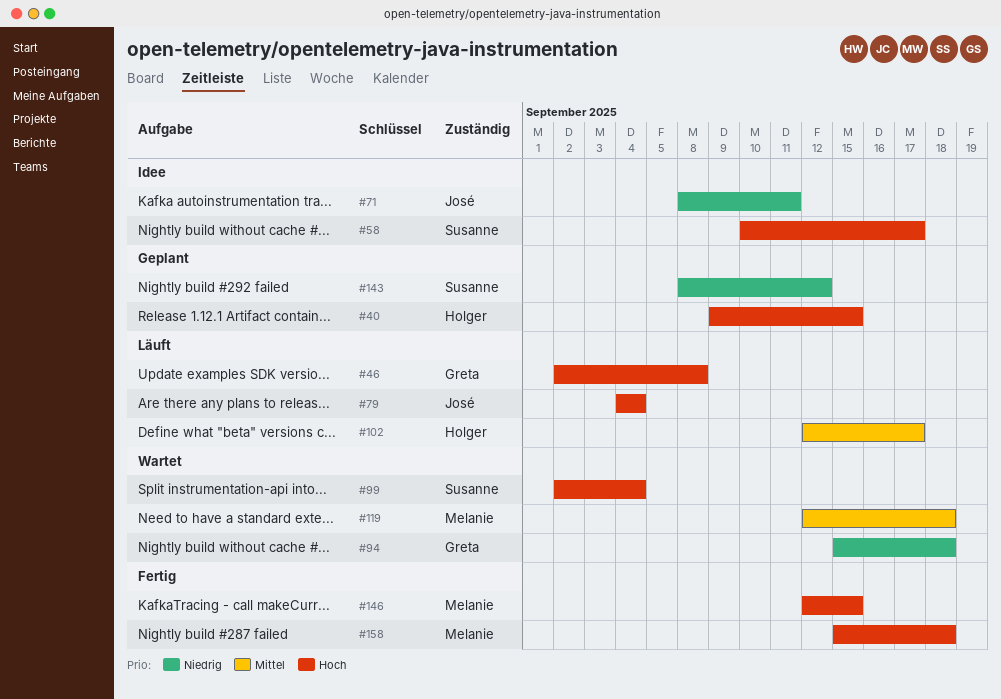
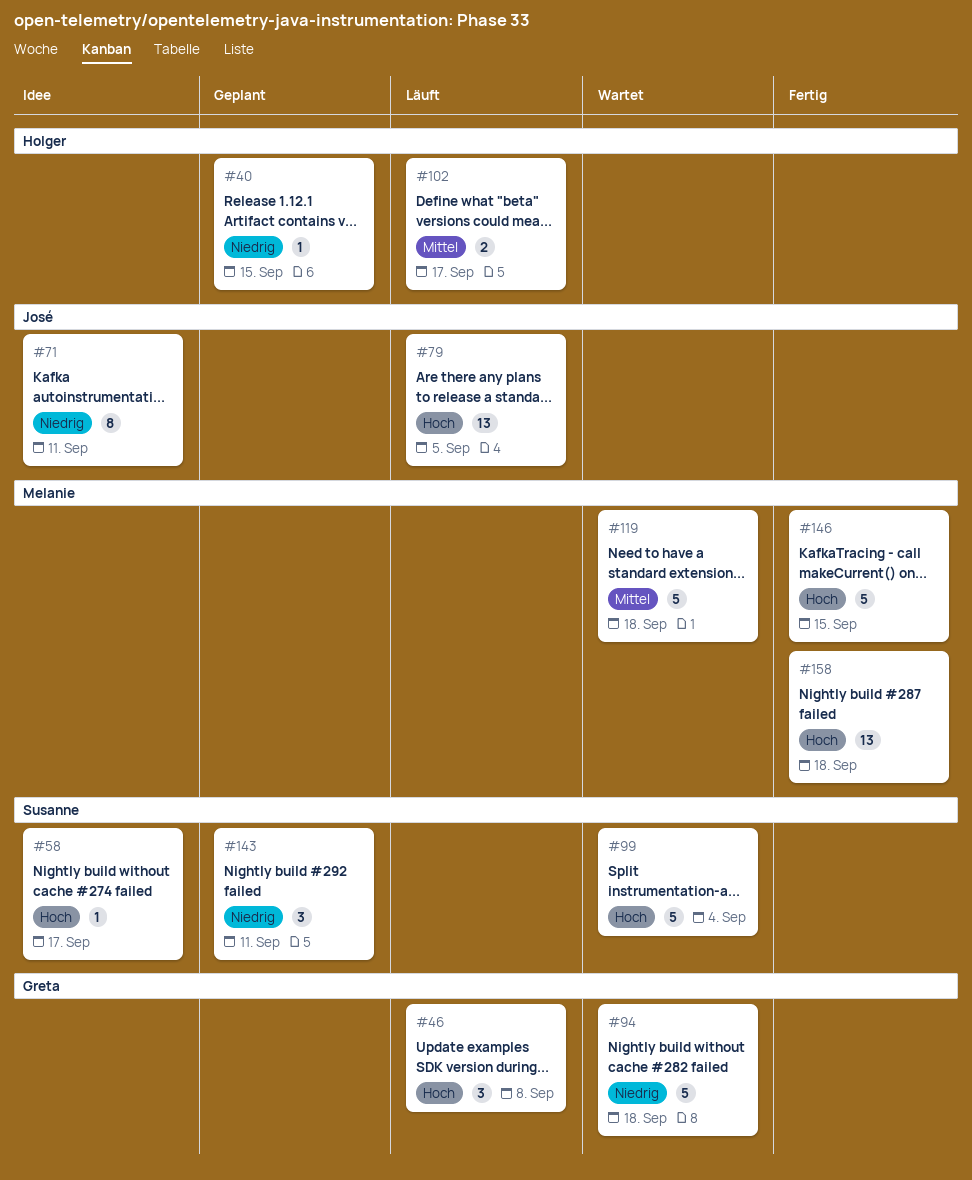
#40, priority: Hoch -> Niedrig
#79, due: Sep 4 -> Sep 5
#143, due: Sep 12 -> Sep 11

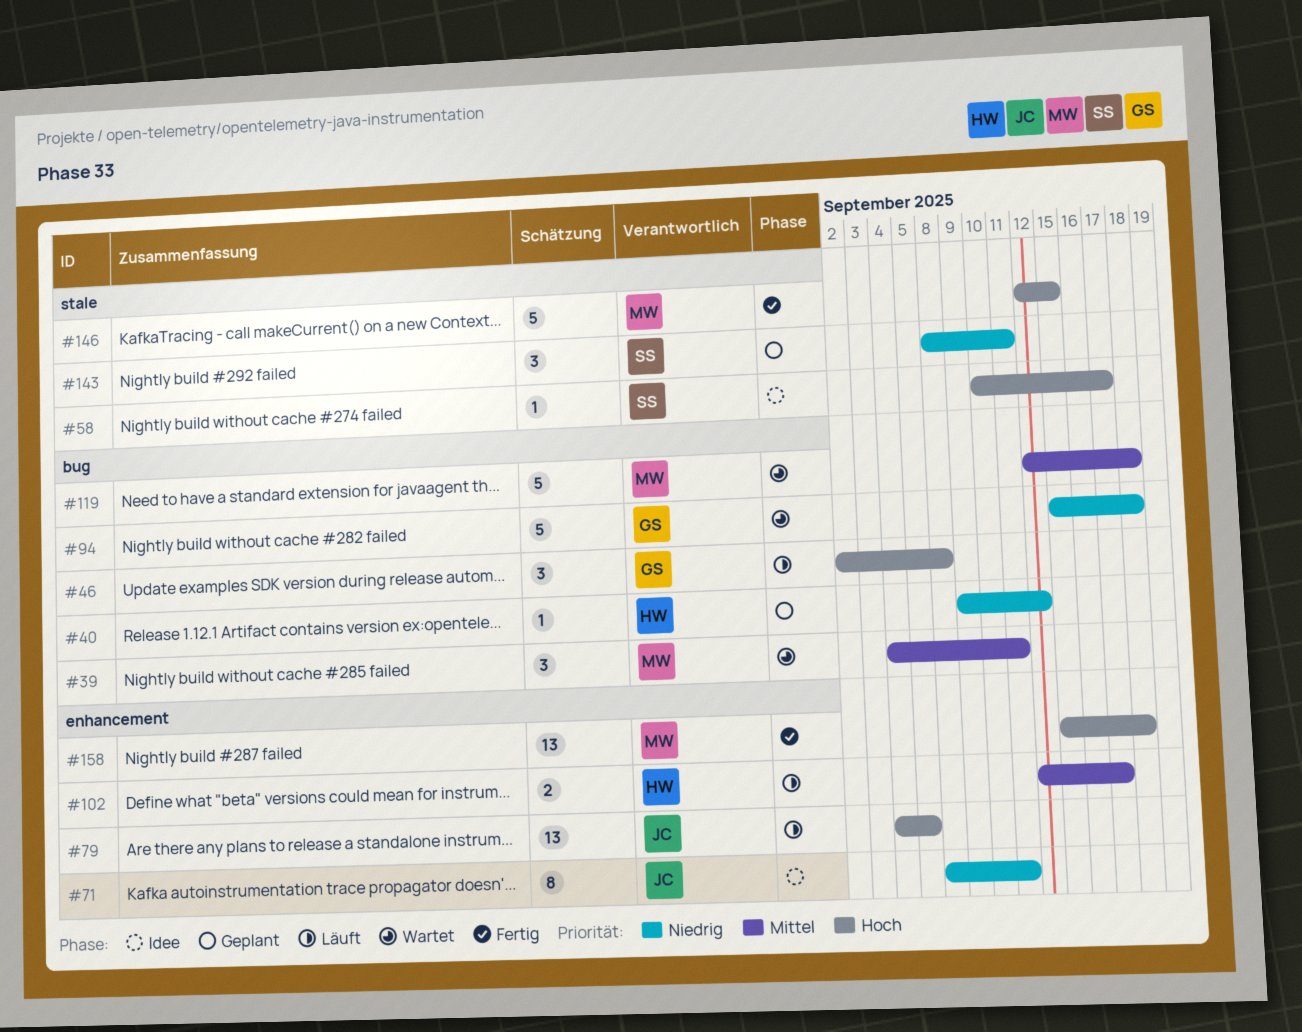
#39: none -> present
#40, due: Sep 15 -> Sep 12
#99: present -> none

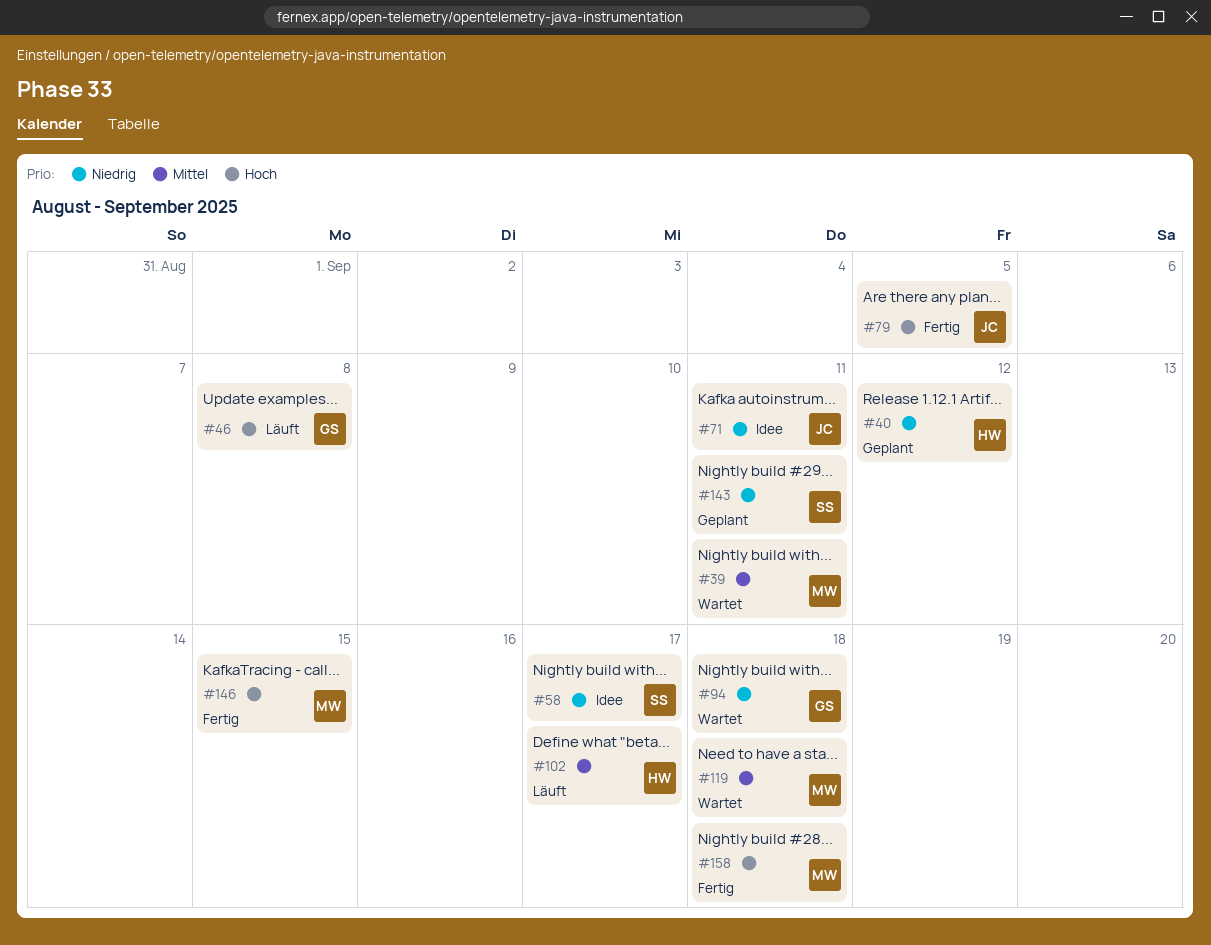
#58, priority: Hoch -> Niedrig
#79, status: Läuft -> Fertig

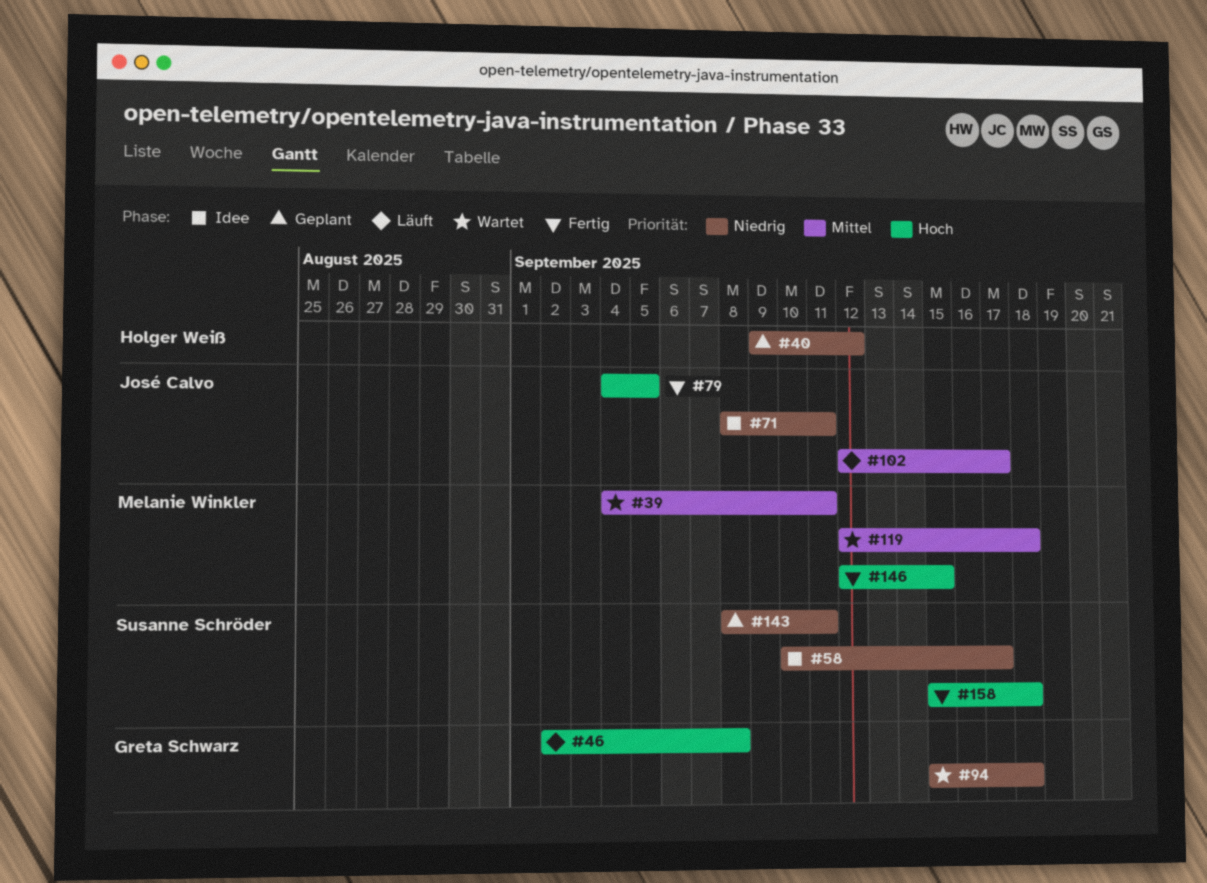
#102, owner: Holger Weiß -> José Calvo
#158, owner: Melanie Winkler -> Susanne Schröder

